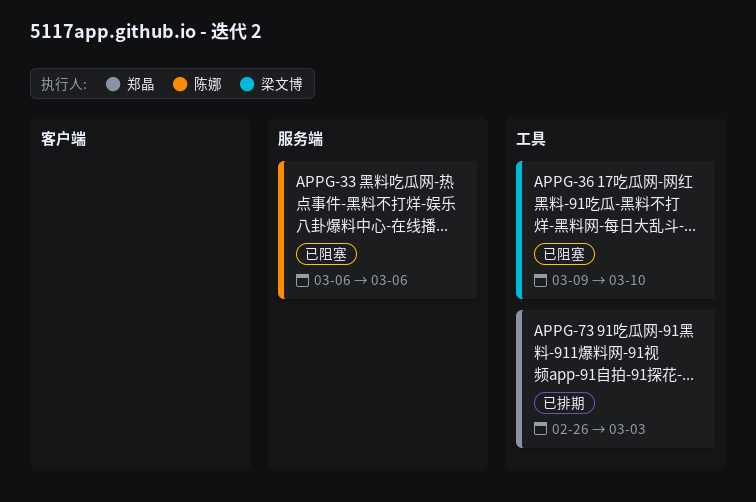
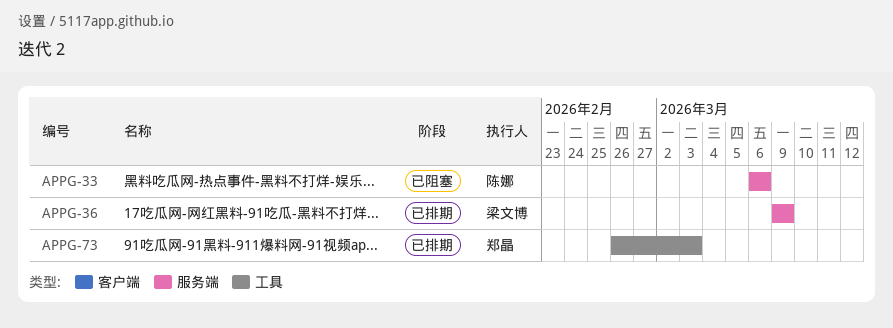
APPG-36, status: 已阻塞 -> 已排期
APPG-36, label: 工具 -> 服务端
APPG-36, due: Mar 10 -> Mar 9

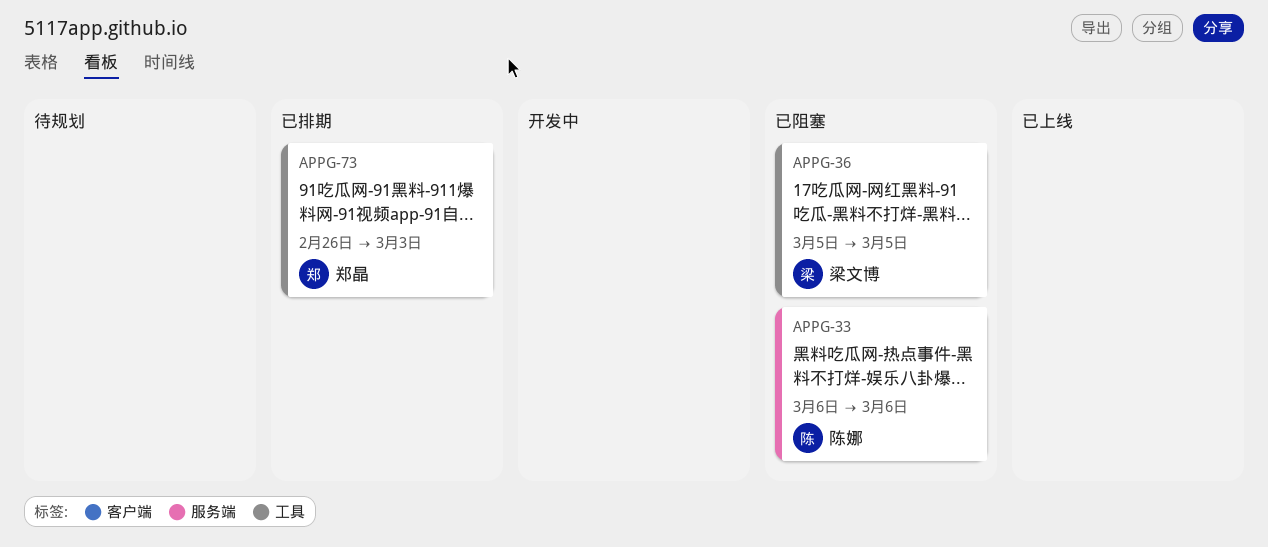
APPG-36, status: 已排期 -> 已阻塞
APPG-36, label: 服务端 -> 工具
APPG-36, start: Mar 9 -> Mar 5
APPG-36, due: Mar 9 -> Mar 5

